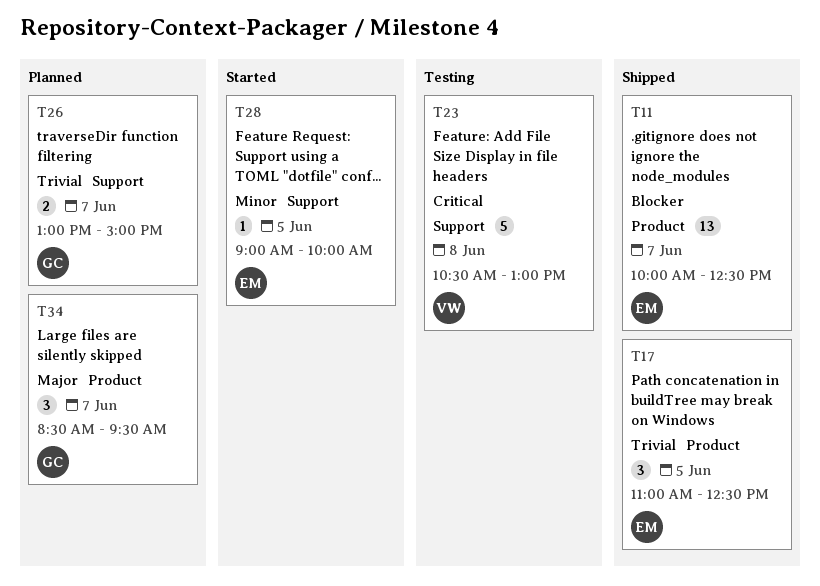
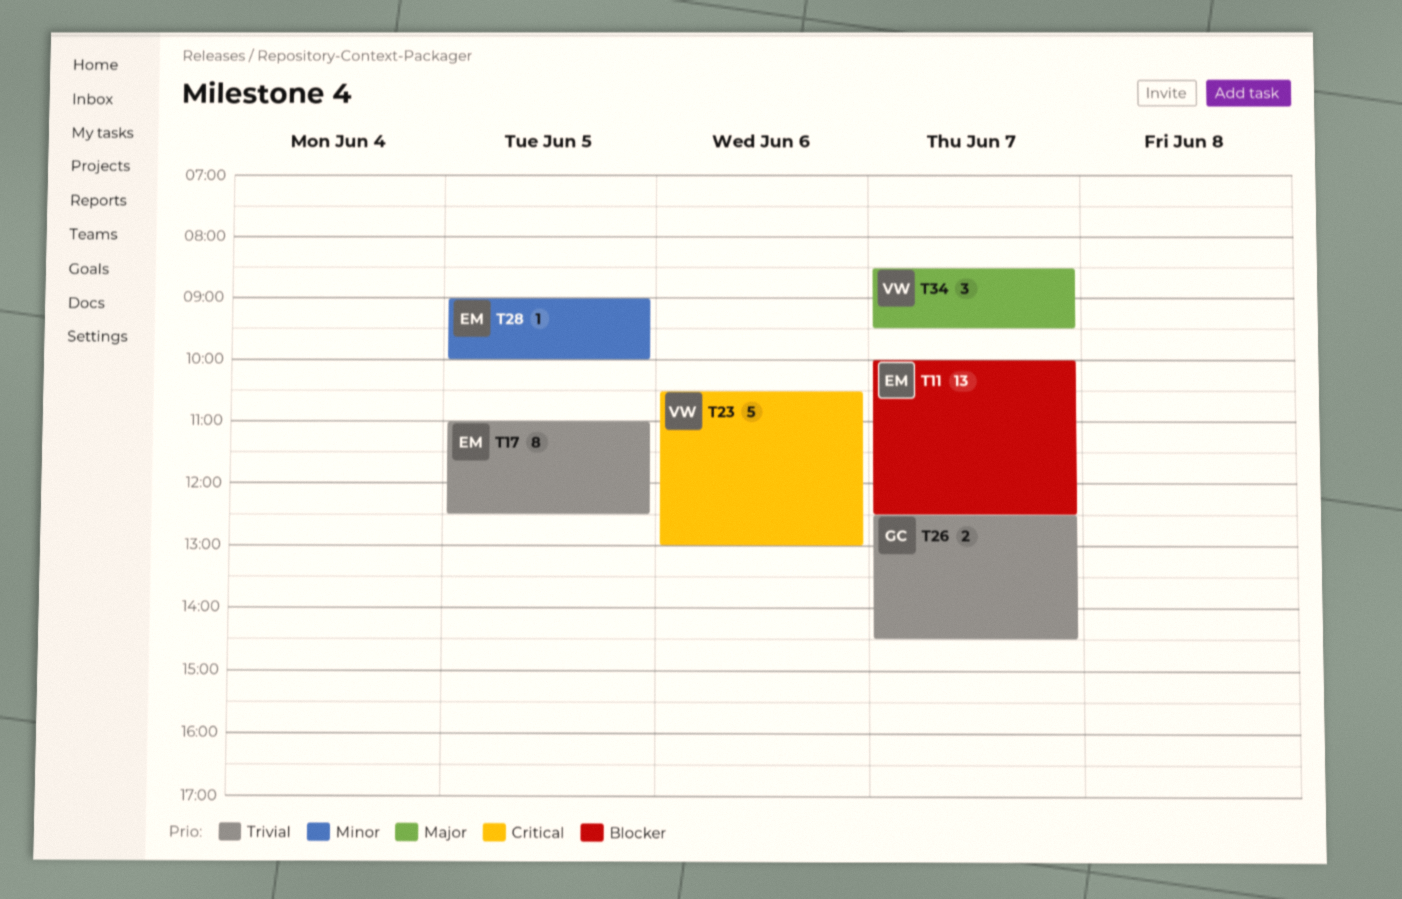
T17, estimate: 3 -> 8
T23, day: Jun 8 -> Jun 6
T26, begins: 13:00 -> 12:30
T26, ends: 15:00 -> 14:30
T34, owner: GC -> VW

